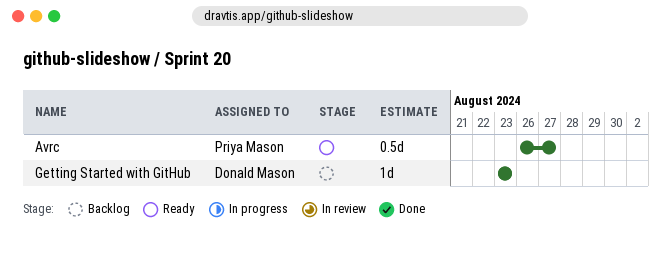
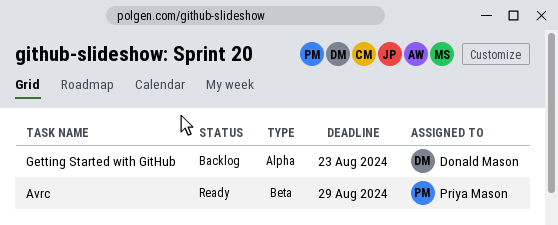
Avrc, due: Aug 27 -> Aug 29

